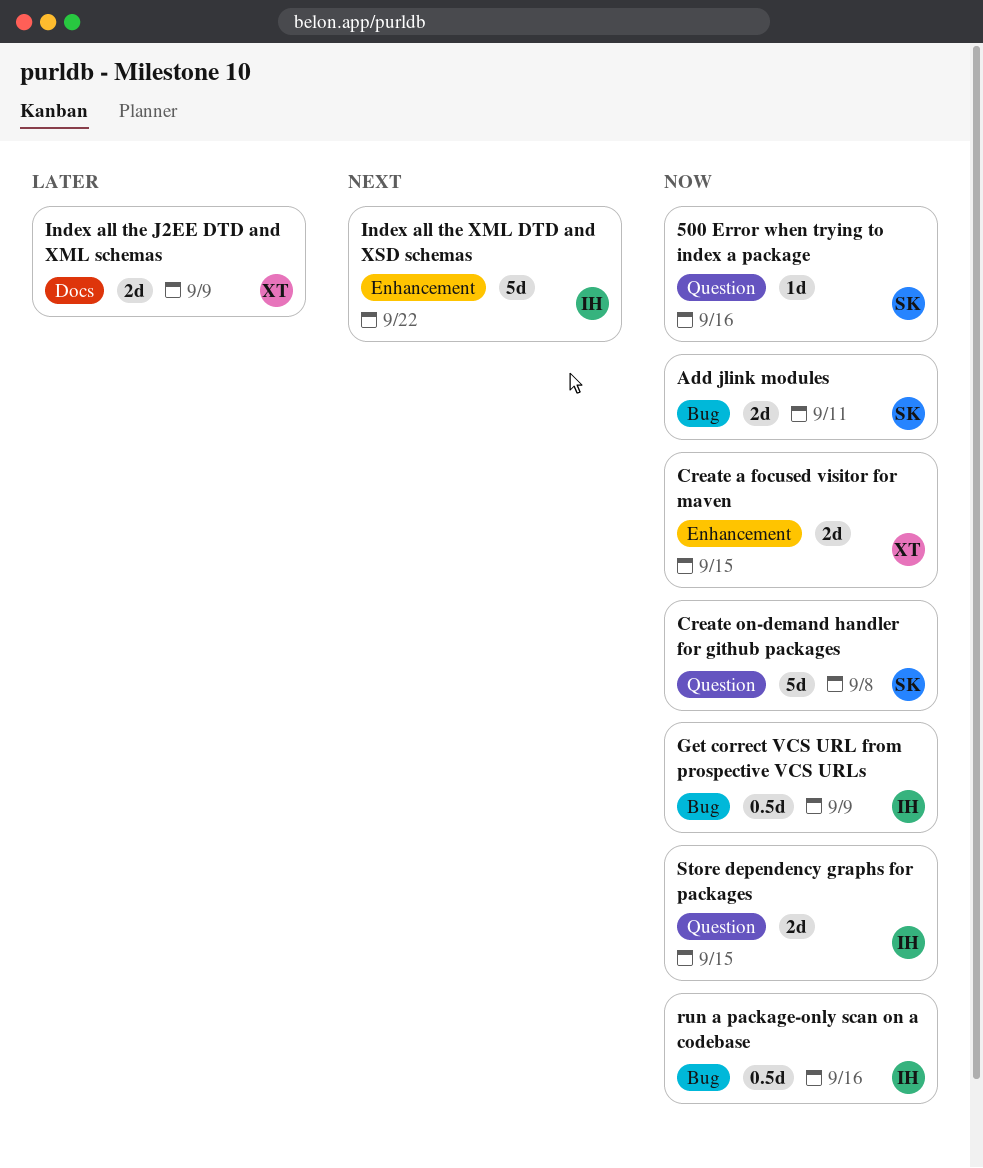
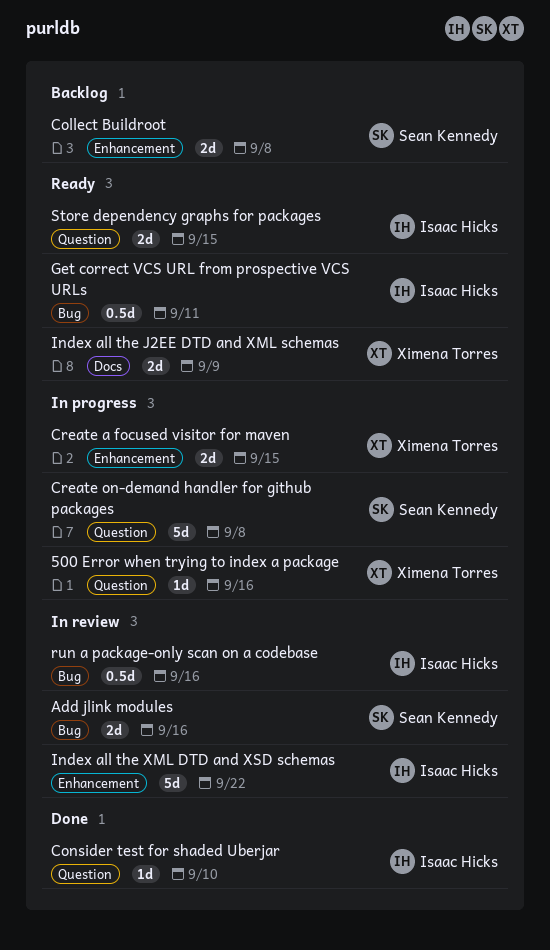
500 Error when trying to index a package, owner: Sean Kennedy -> Ximena Torres
Add jlink modules, due: Sep 11 -> Sep 16
Collect Buildroot: none -> present
Consider test for shaded Uberjar: none -> present
Get correct VCS URL from prospective VCS URLs, due: Sep 9 -> Sep 11

